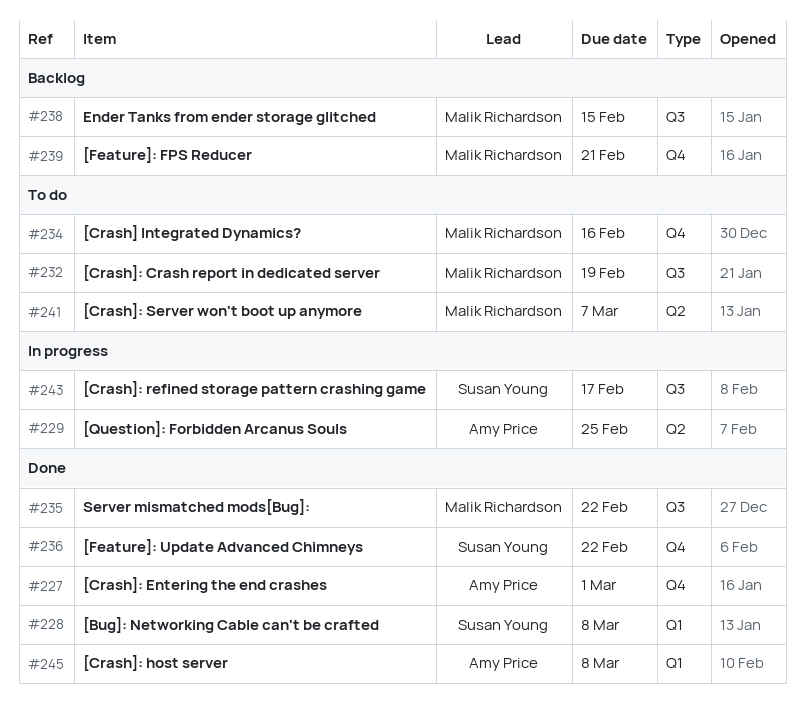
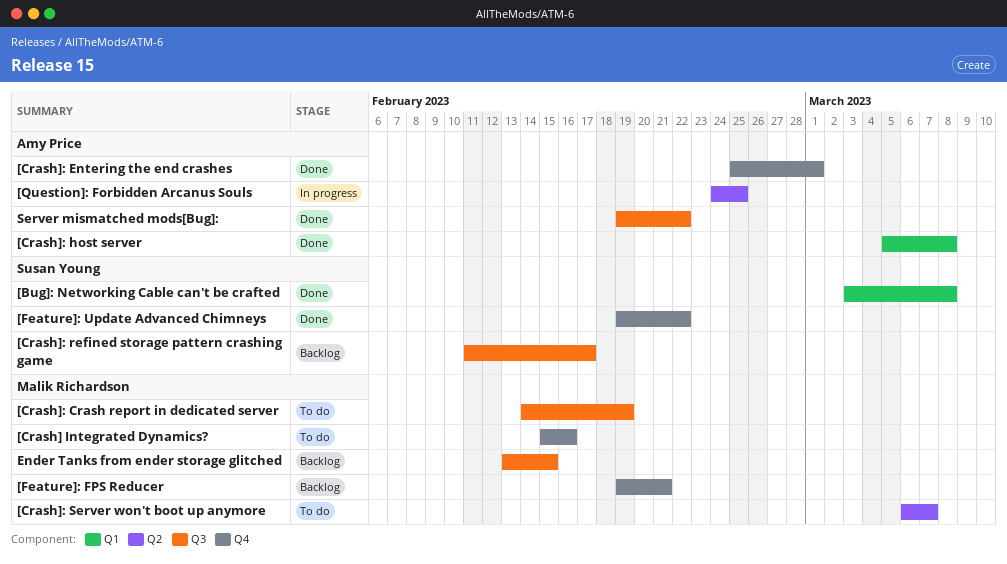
[Crash]: refined storage pattern crashing game, status: In progress -> Backlog
Server mismatched mods[Bug]:, owner: Malik Richardson -> Amy Price

